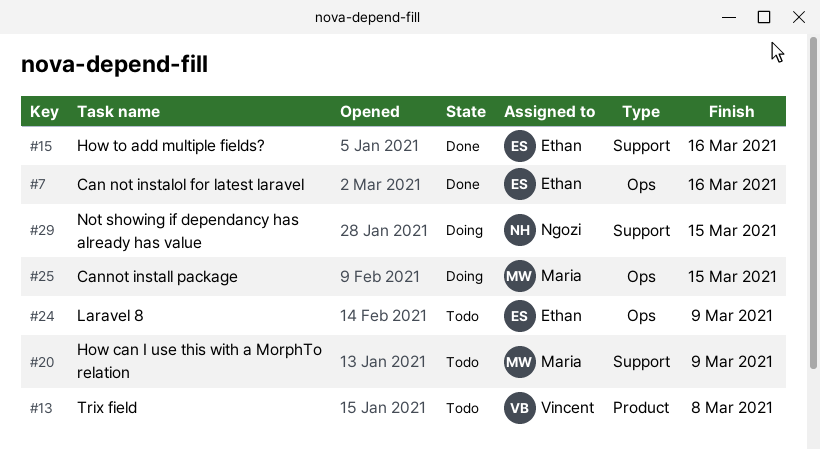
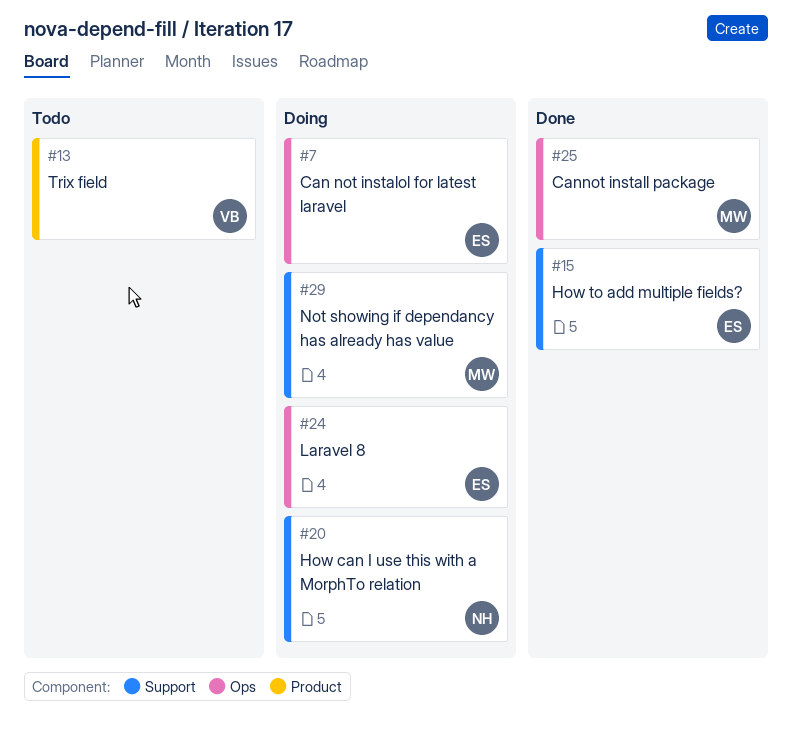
#7, status: Done -> Doing
#20, status: Todo -> Doing
#20, owner: Maria -> Ngozi
#24, status: Todo -> Doing
#25, status: Doing -> Done
#29, owner: Ngozi -> Maria

